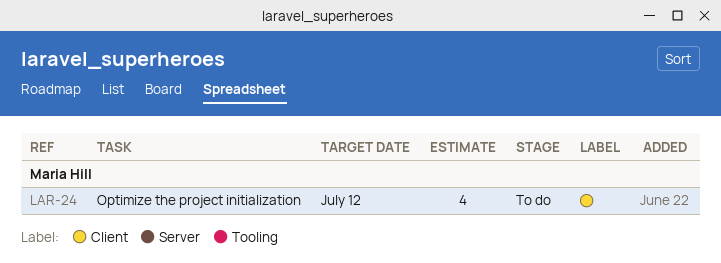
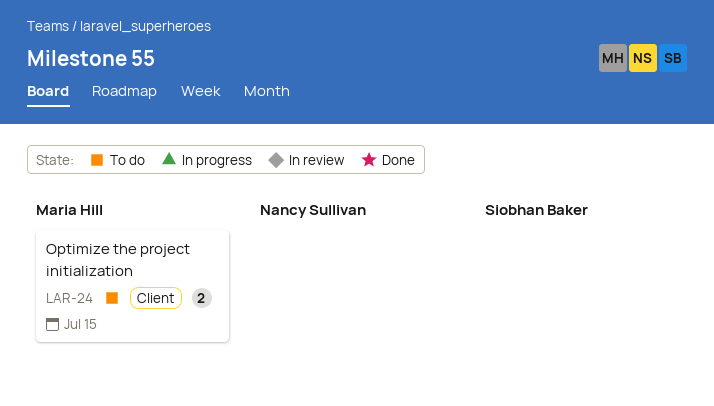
LAR-24, estimate: 4 -> 2
LAR-24, due: Jul 12 -> Jul 15

